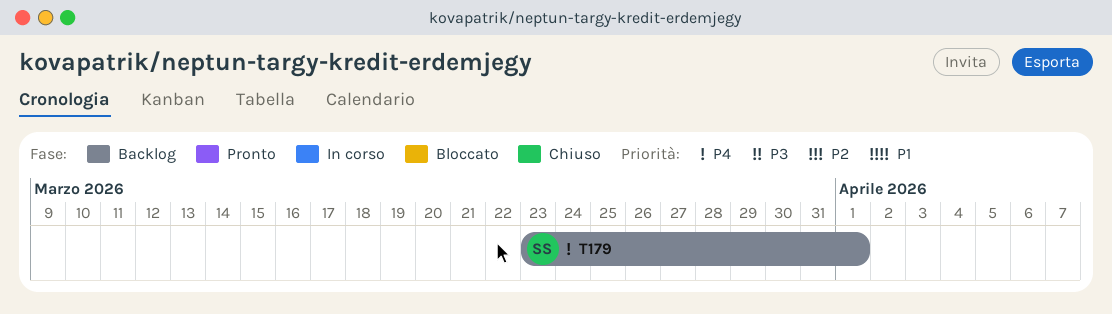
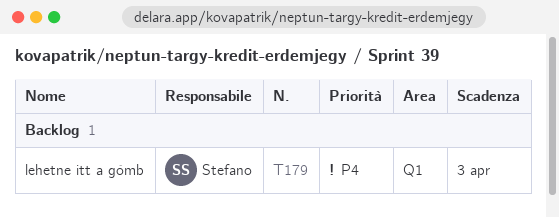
T179, due: Apr 1 -> Apr 3

